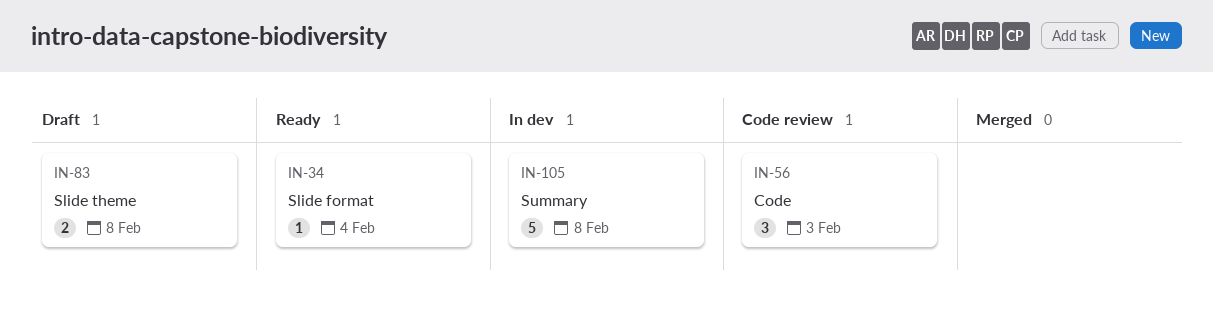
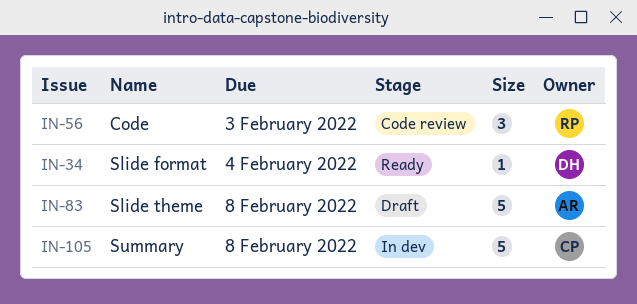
IN-83, estimate: 2 -> 5

